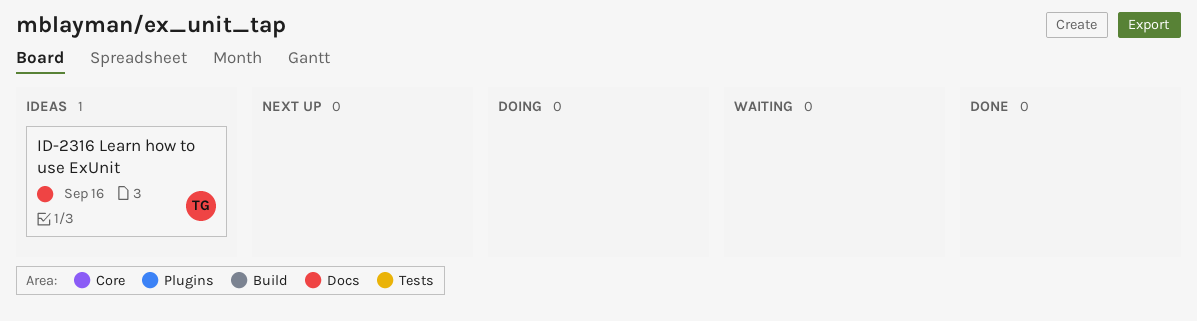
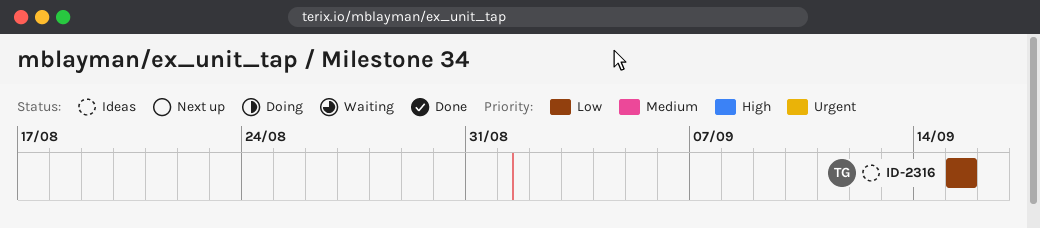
ID-2316, due: Sep 16 -> Sep 15

